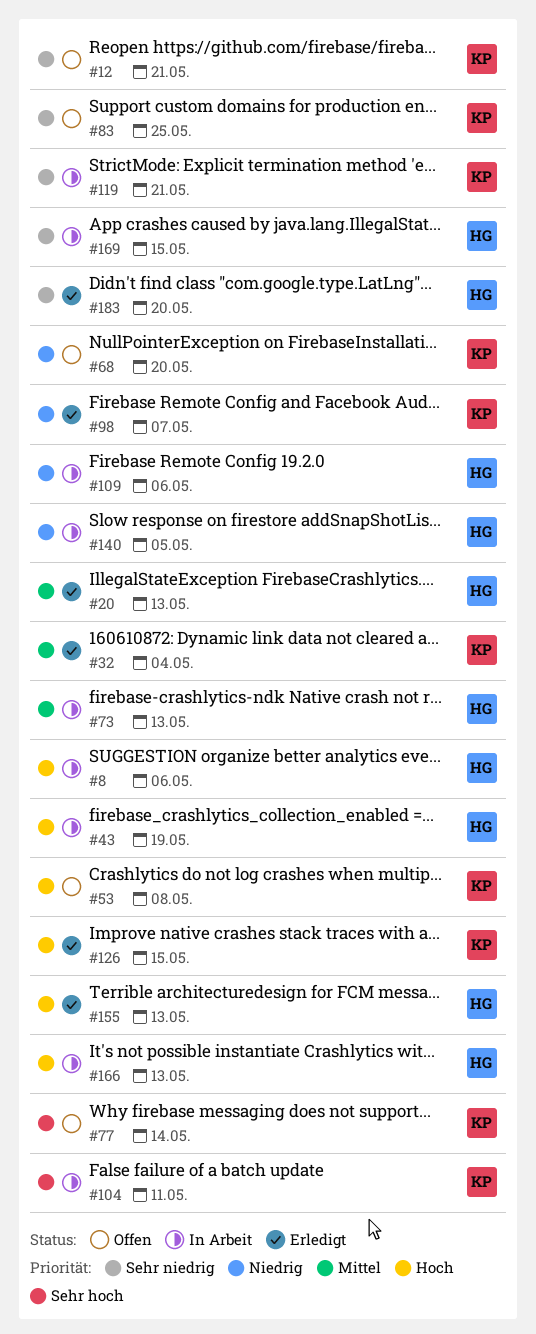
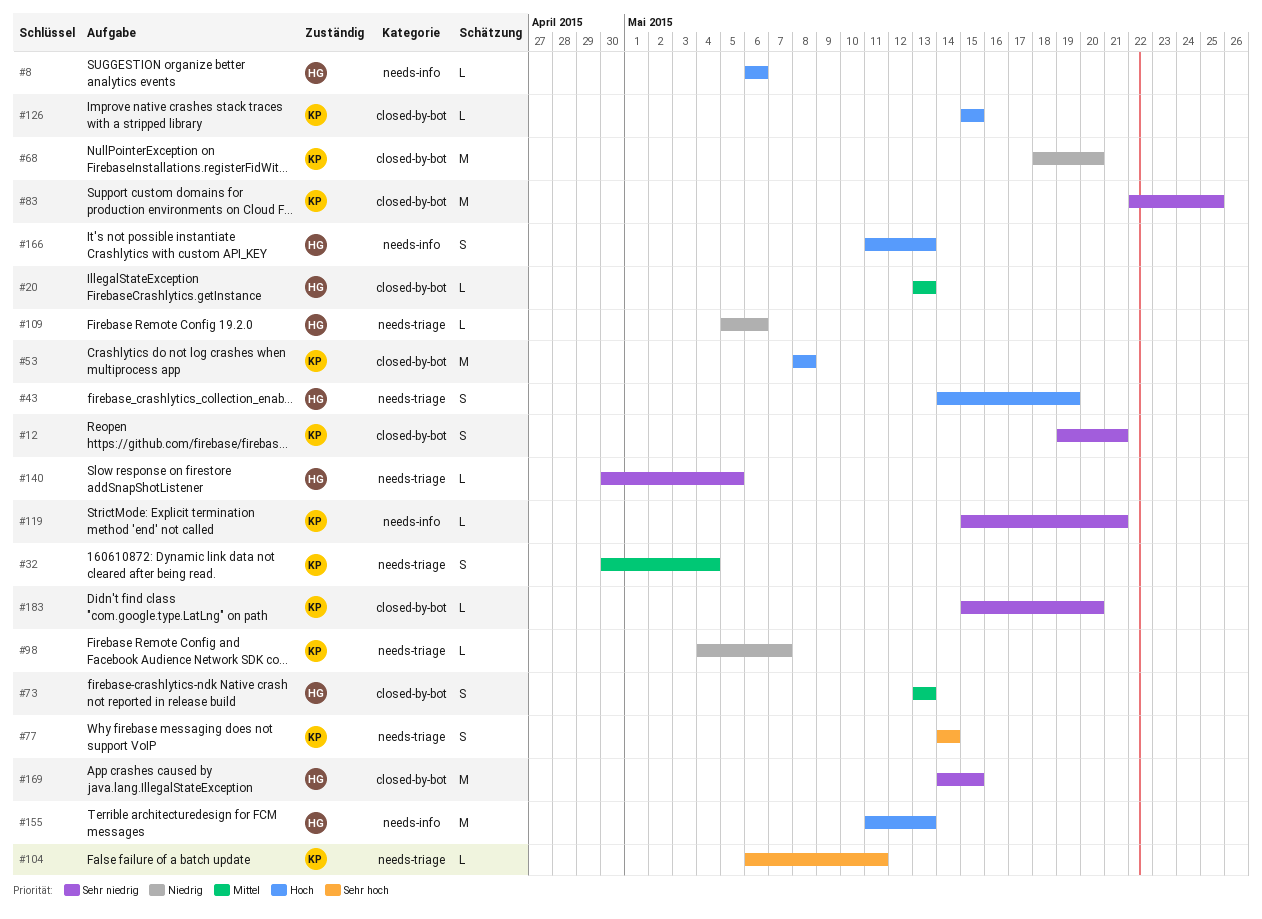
#140, priority: Niedrig -> Sehr niedrig
#183, owner: HG -> KP

